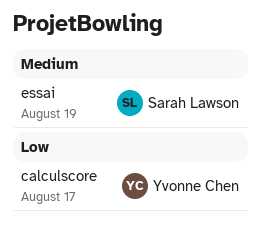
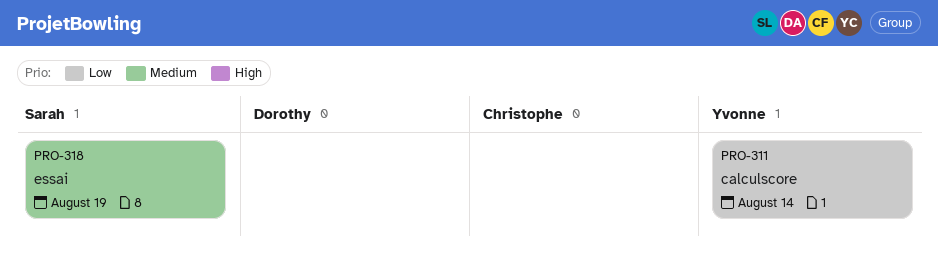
calculscore, due: Aug 17 -> Aug 14

